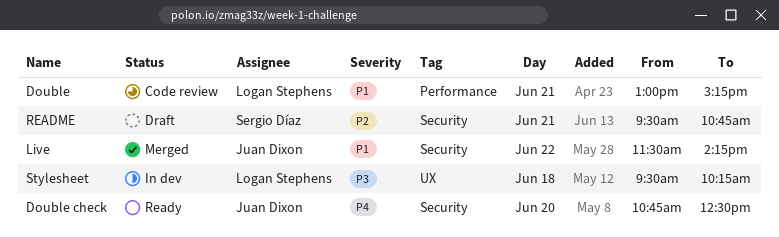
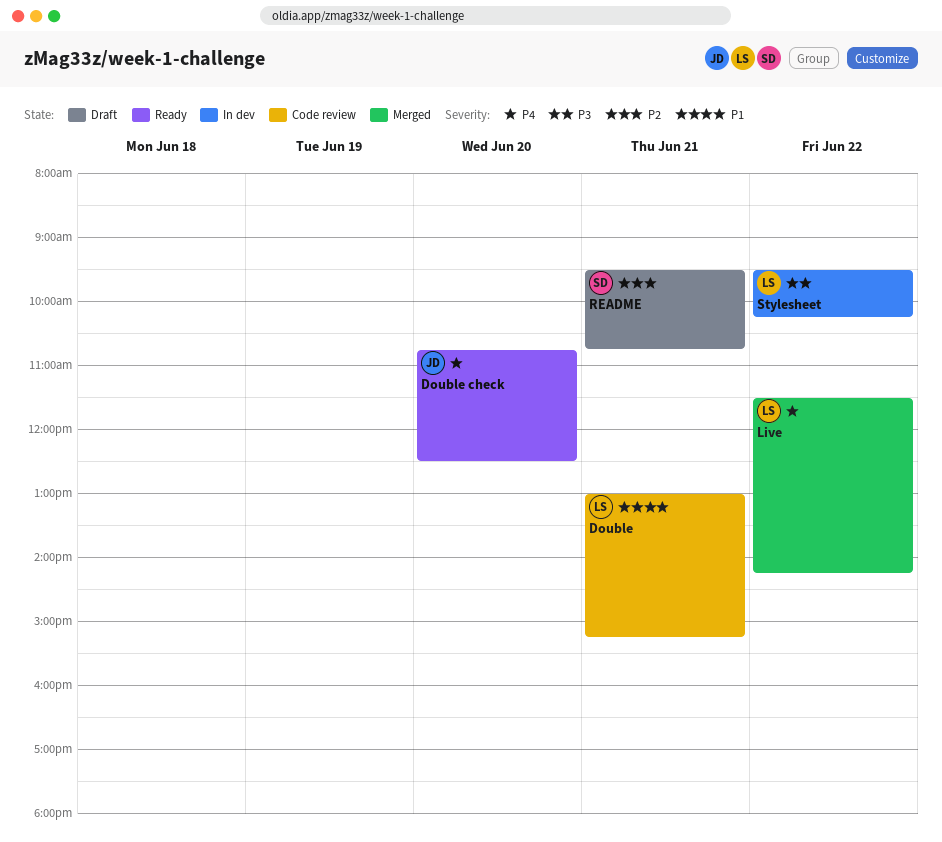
Live, owner: Juan Dixon -> Logan Stephens
Live, priority: P1 -> P4
Stylesheet, day: Jun 18 -> Jun 22

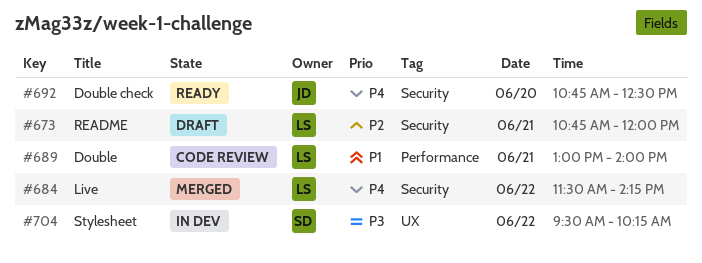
Double, ends: 15:15 -> 14:00
README, owner: SD -> LS
README, begins: 09:30 -> 10:45
README, ends: 10:45 -> 12:00
Stylesheet, owner: LS -> SD

